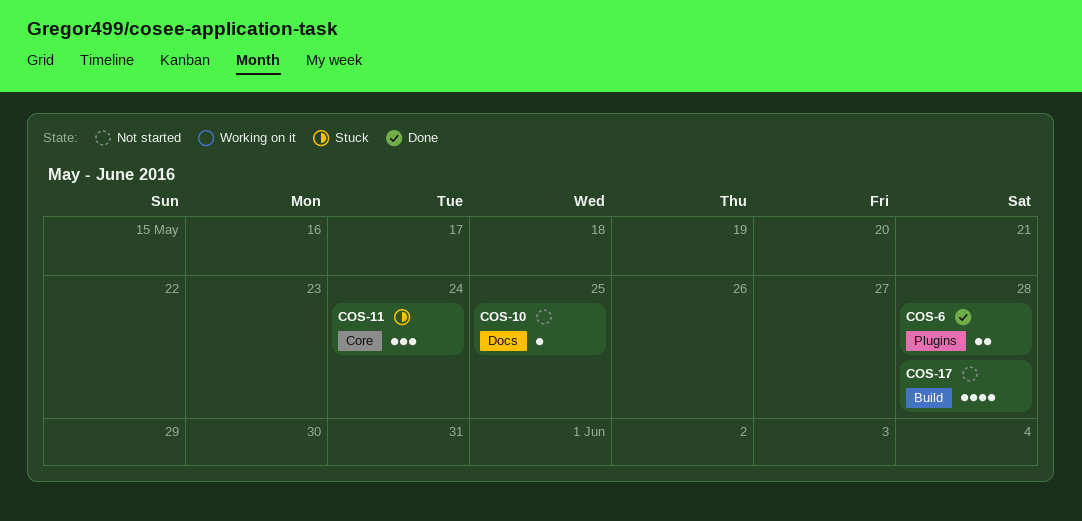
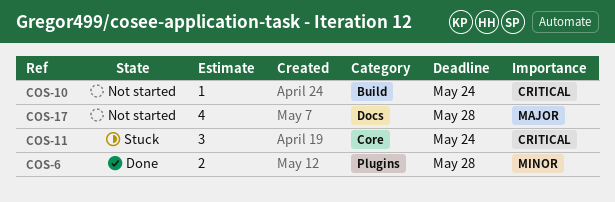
COS-10, label: Docs -> Build
COS-10, due: May 25 -> May 24
COS-17, label: Build -> Docs

